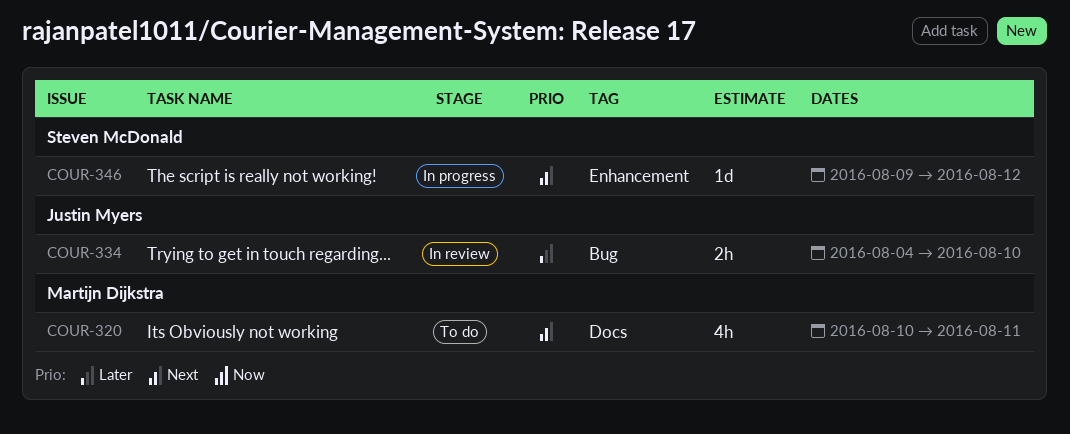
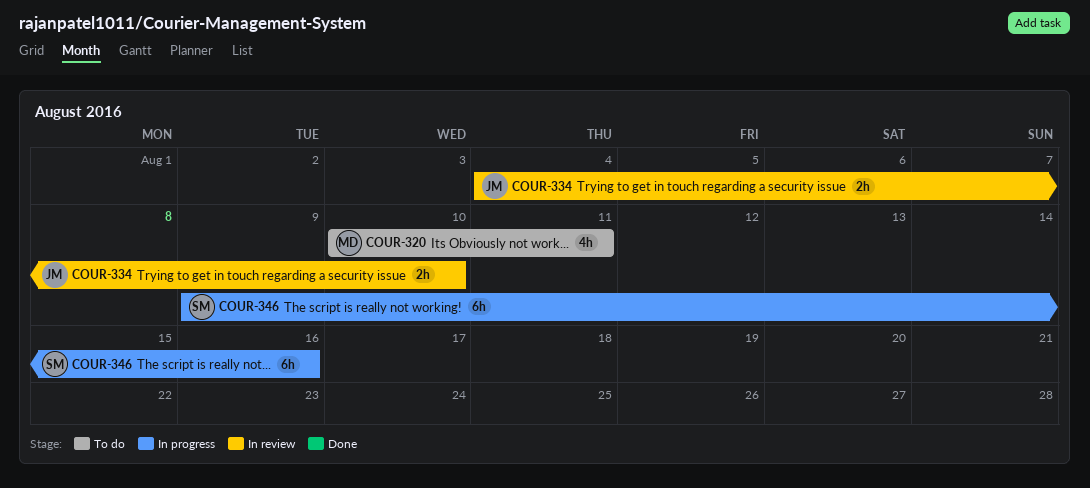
COUR-346, estimate: 1d -> 6h
COUR-346, due: Aug 12 -> Aug 16

